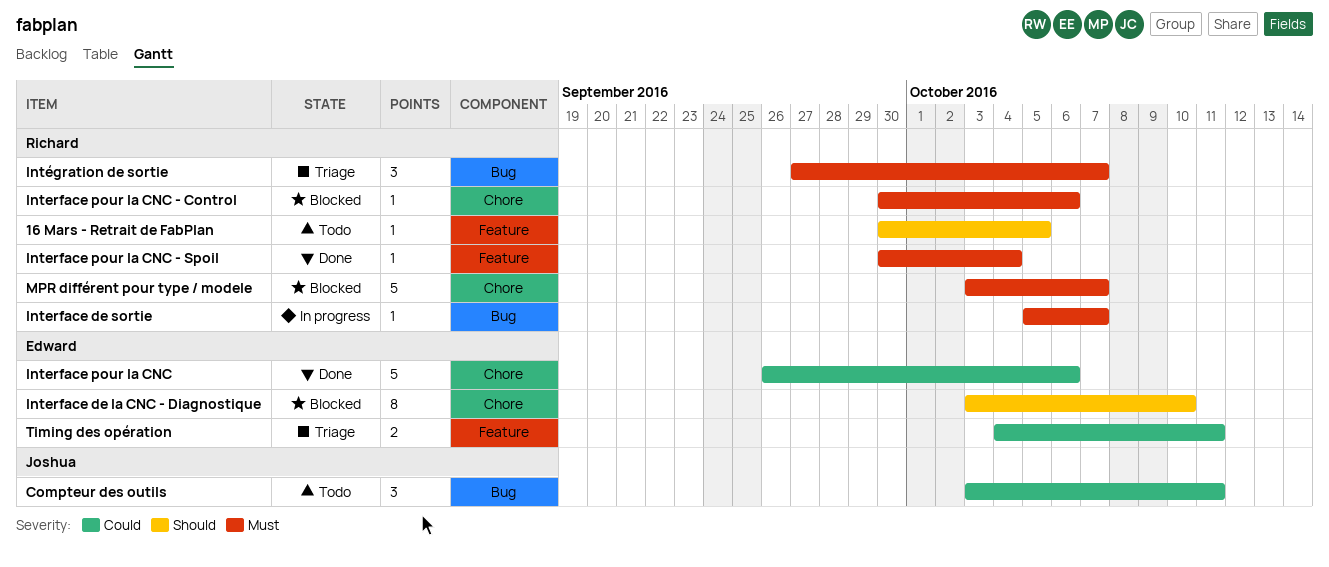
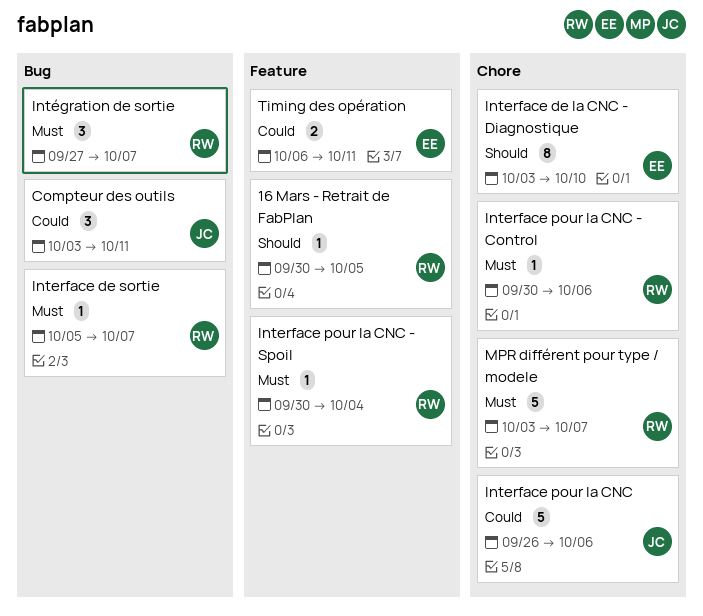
Interface pour la CNC, owner: Edward -> Joshua
Timing des opération, start: Oct 4 -> Oct 6

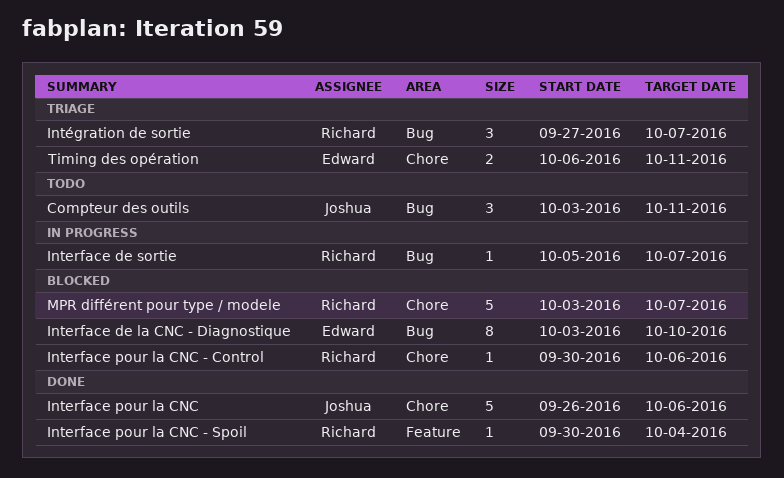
16 Mars - Retrait de FabPlan: present -> none
Interface de la CNC - Diagnostique, label: Chore -> Bug
Timing des opération, label: Feature -> Chore

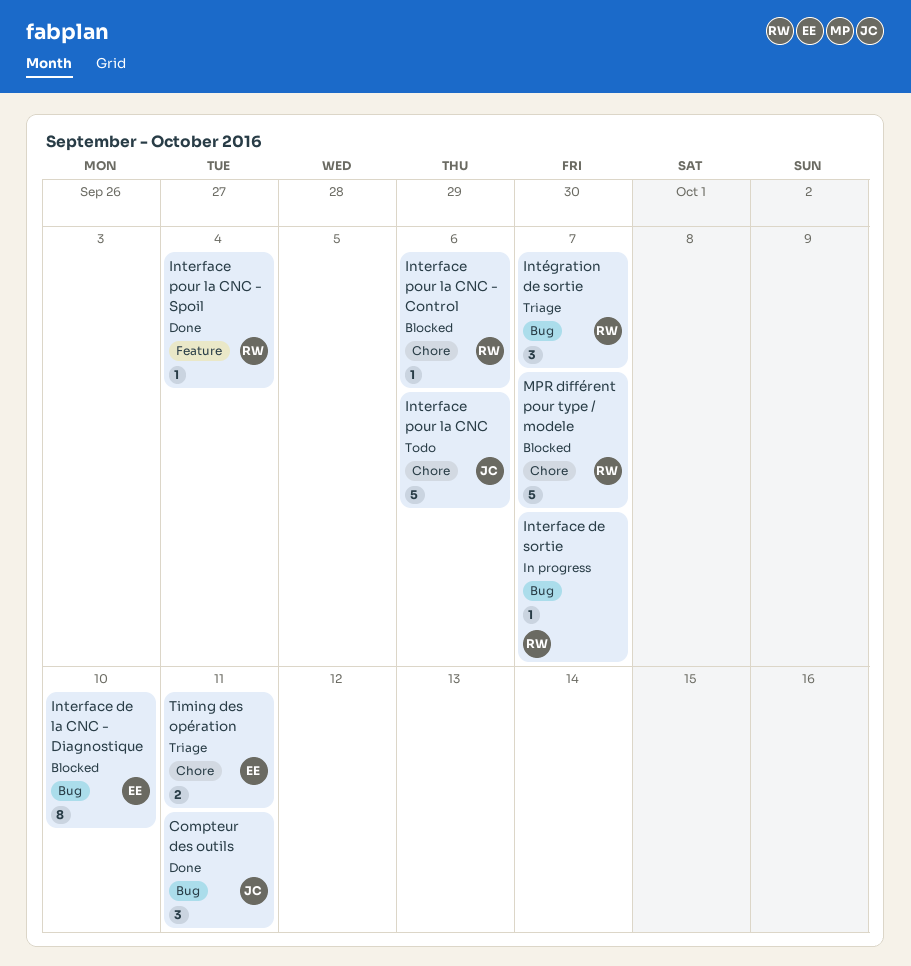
Compteur des outils, status: Todo -> Done
Interface pour la CNC, status: Done -> Todo

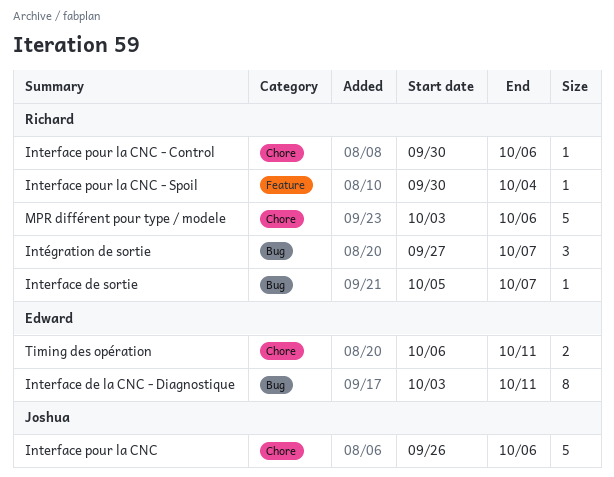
Compteur des outils: present -> none
Interface de la CNC - Diagnostique, due: Oct 10 -> Oct 11
MPR différent pour type / modele, due: Oct 7 -> Oct 6

